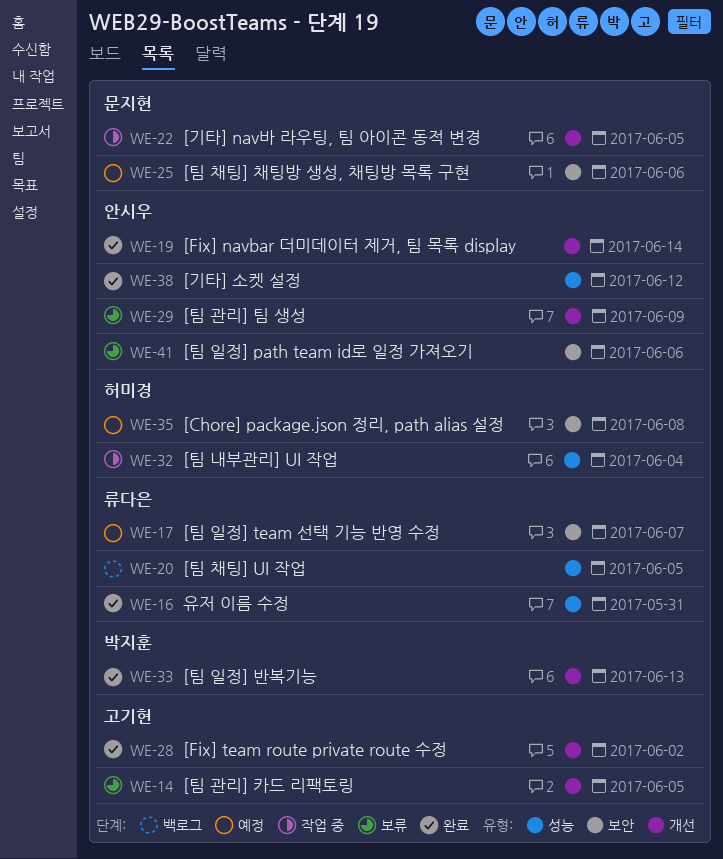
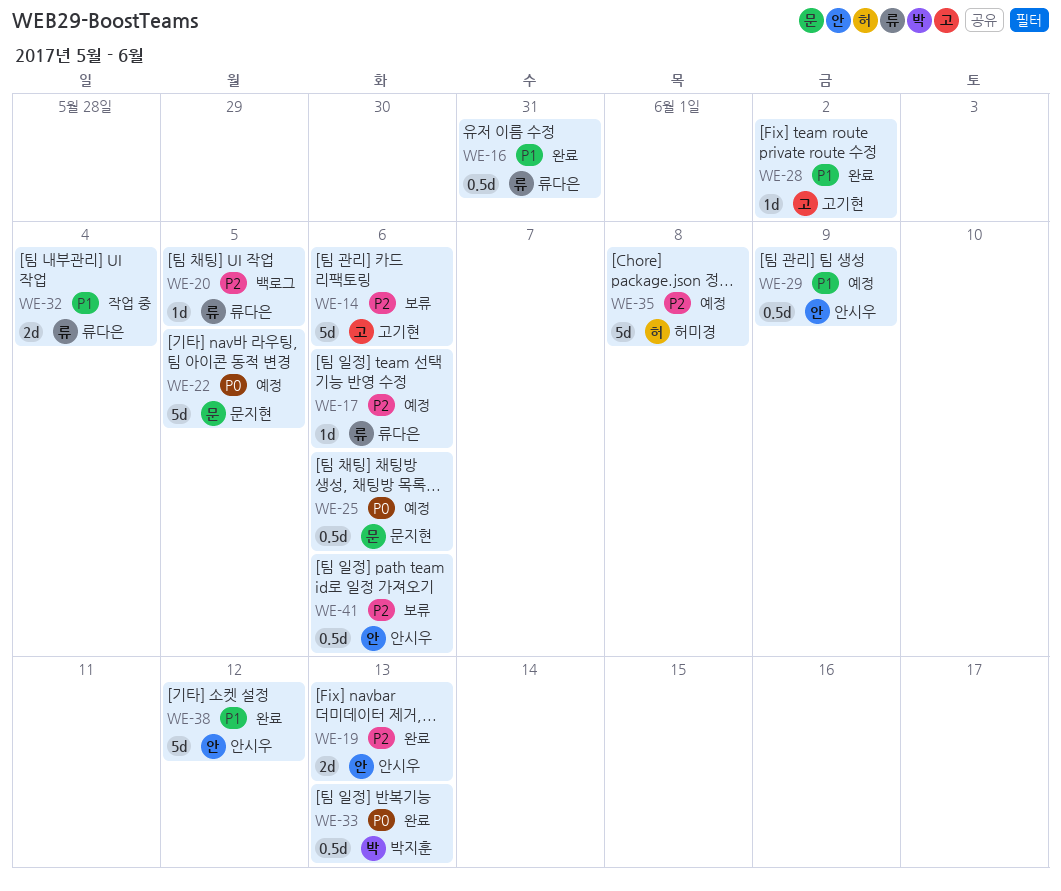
WE-14, due: Jun 5 -> Jun 6
WE-17, due: Jun 7 -> Jun 6
WE-19, due: Jun 14 -> Jun 13
WE-22, status: 작업 중 -> 예정
WE-29, status: 보류 -> 예정
WE-32, owner: 허미경 -> 류다은

